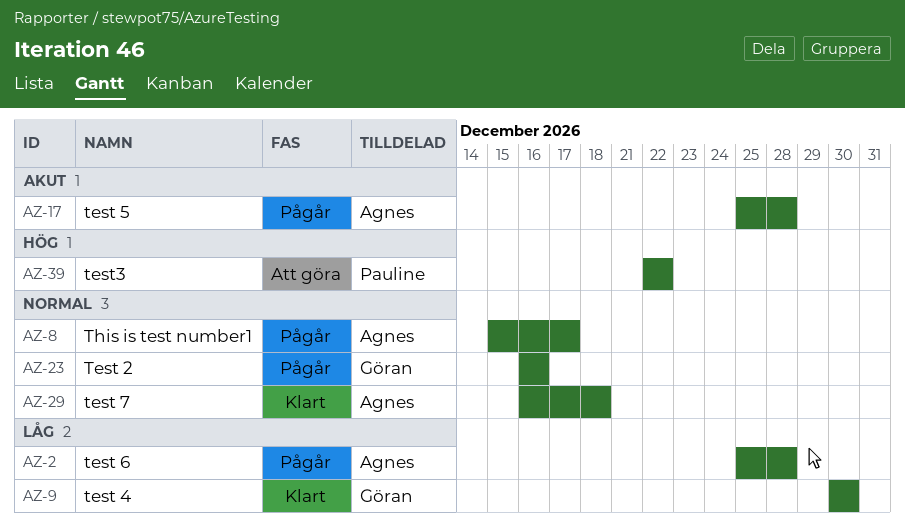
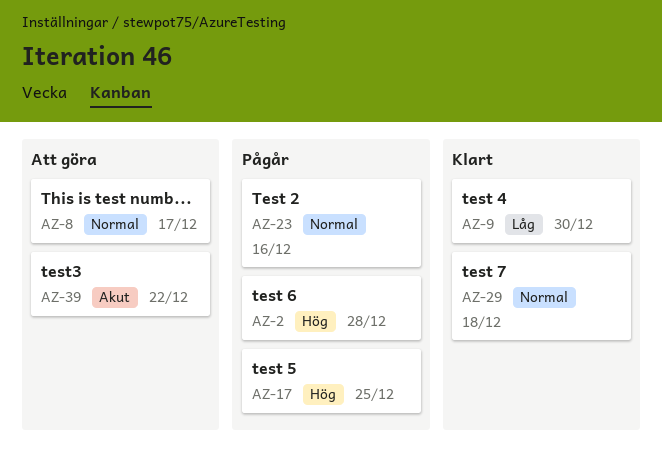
AZ-2, priority: Låg -> Hög
AZ-8, status: Pågår -> Att göra
AZ-17, priority: Akut -> Hög
AZ-17, due: Dec 28 -> Dec 25
AZ-39, priority: Hög -> Akut

